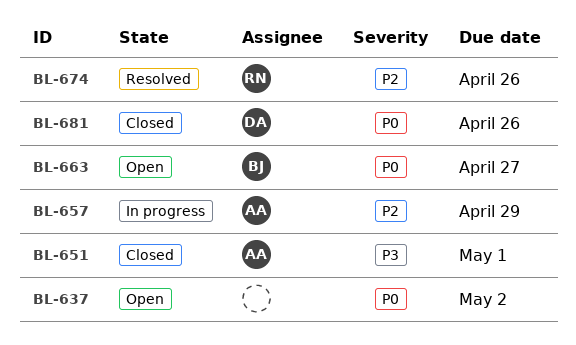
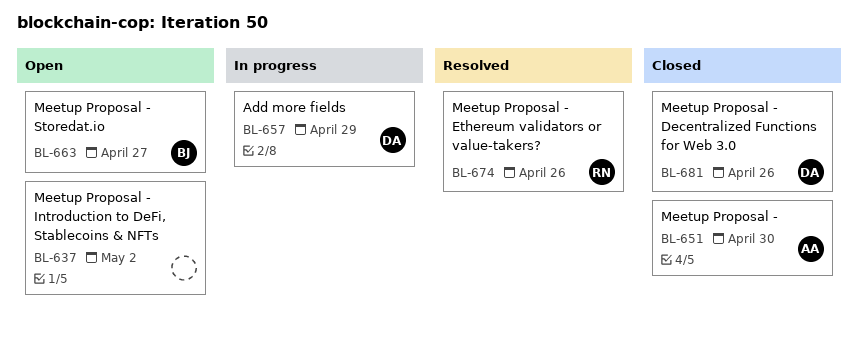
BL-651, due: May 1 -> Apr 30
BL-657, owner: AA -> DA

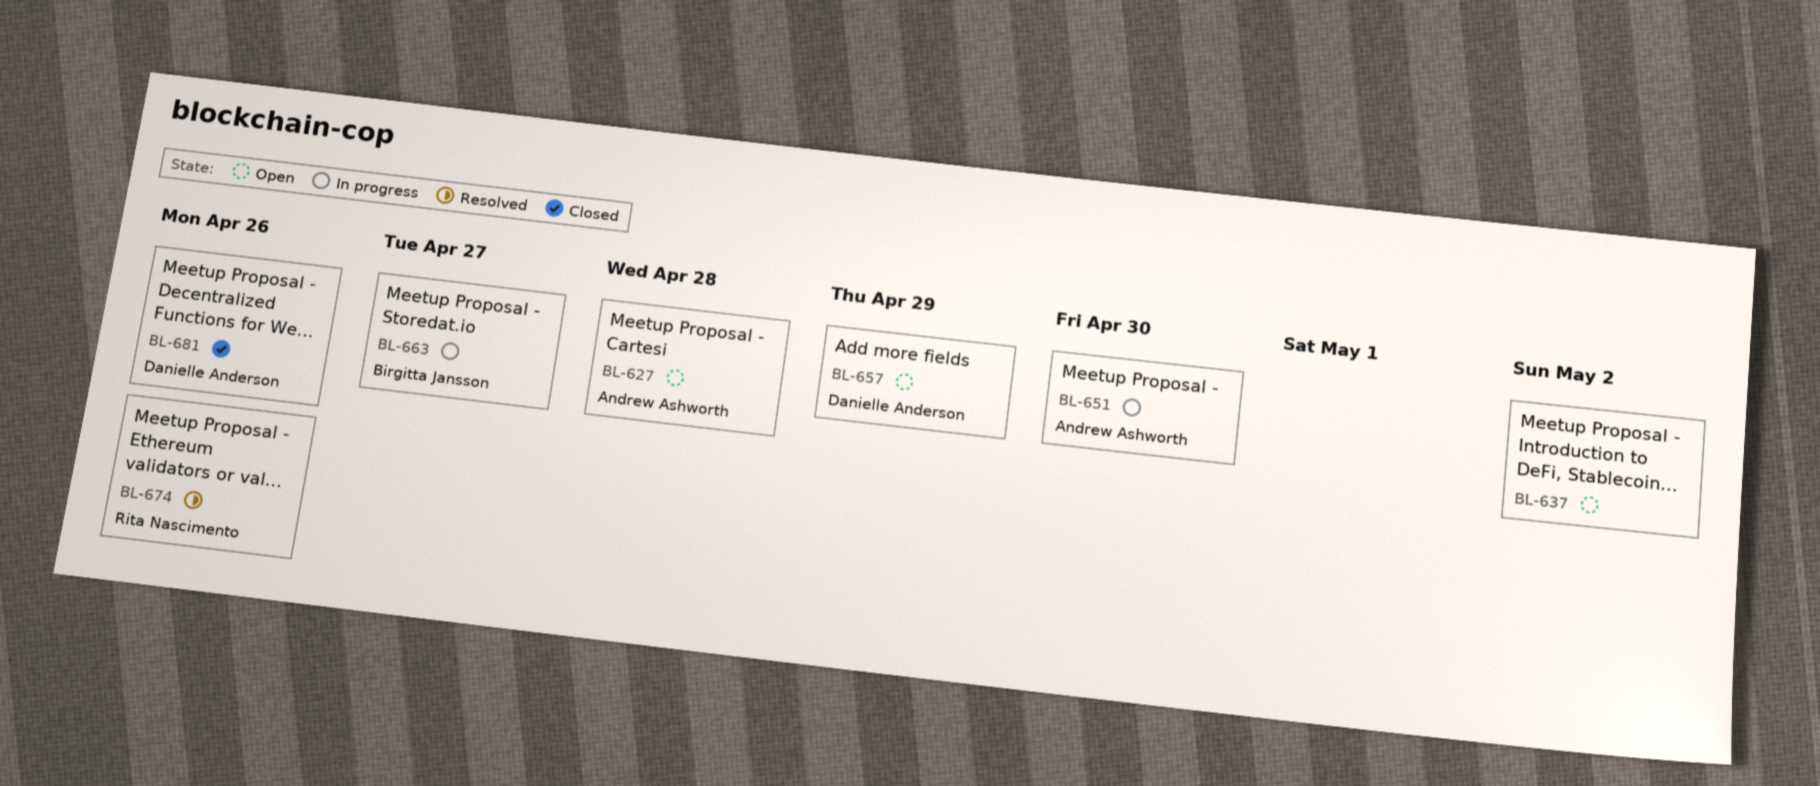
BL-627: none -> present
BL-651, status: Closed -> In progress
BL-657, status: In progress -> Open
BL-663, status: Open -> In progress

